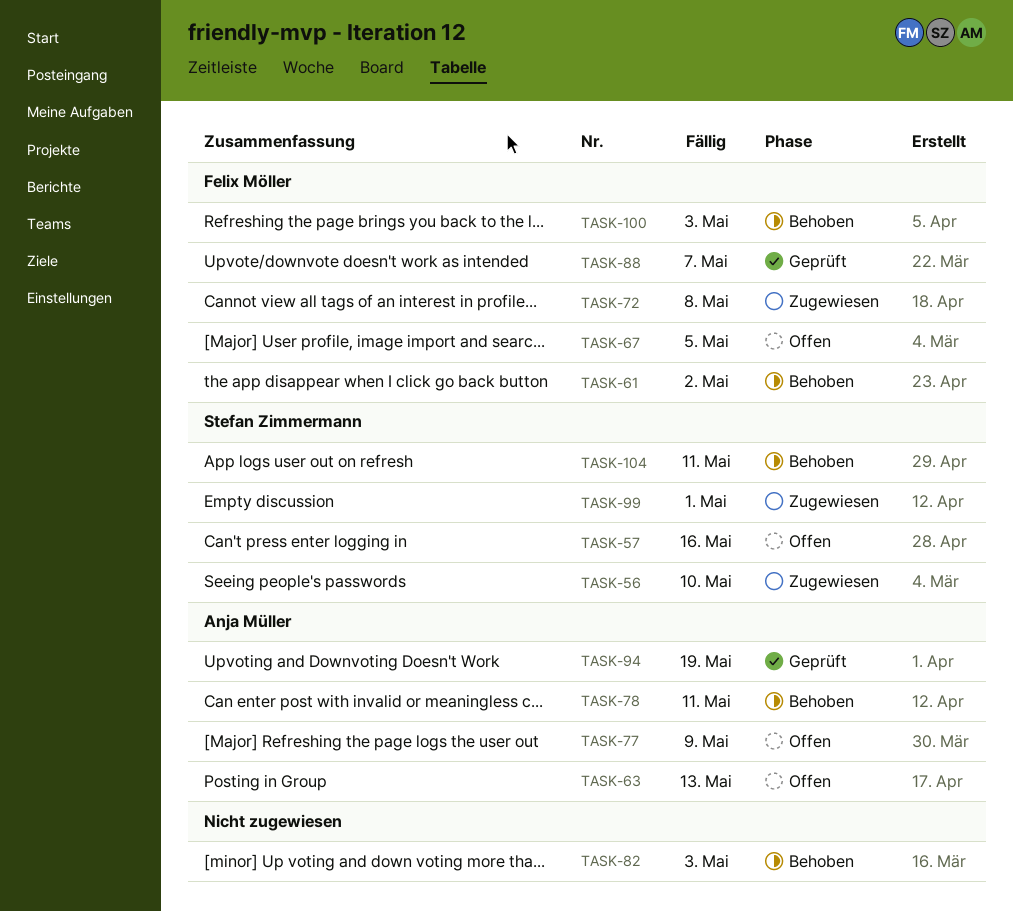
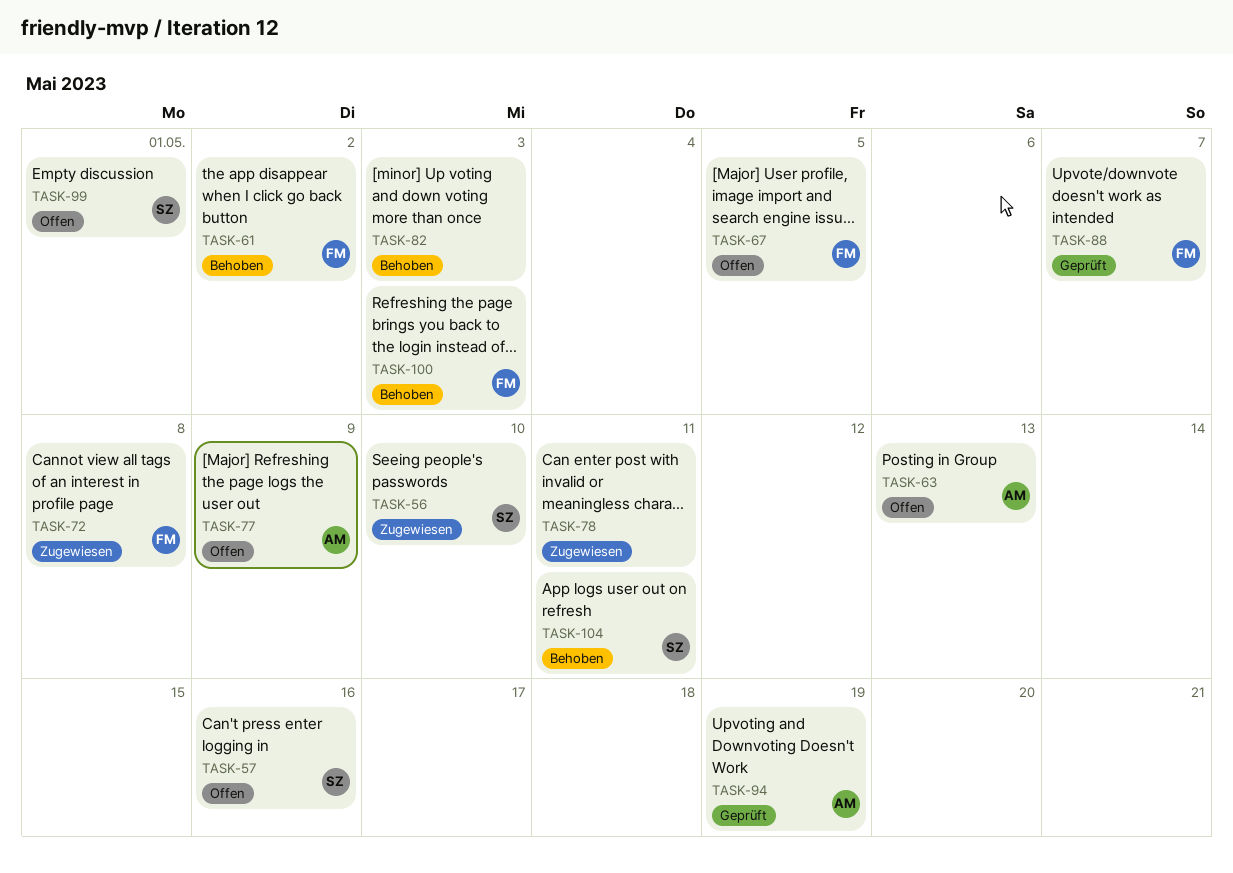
TASK-78, status: Behoben -> Zugewiesen
TASK-78, owner: Anja Müller -> none
TASK-99, status: Zugewiesen -> Offen

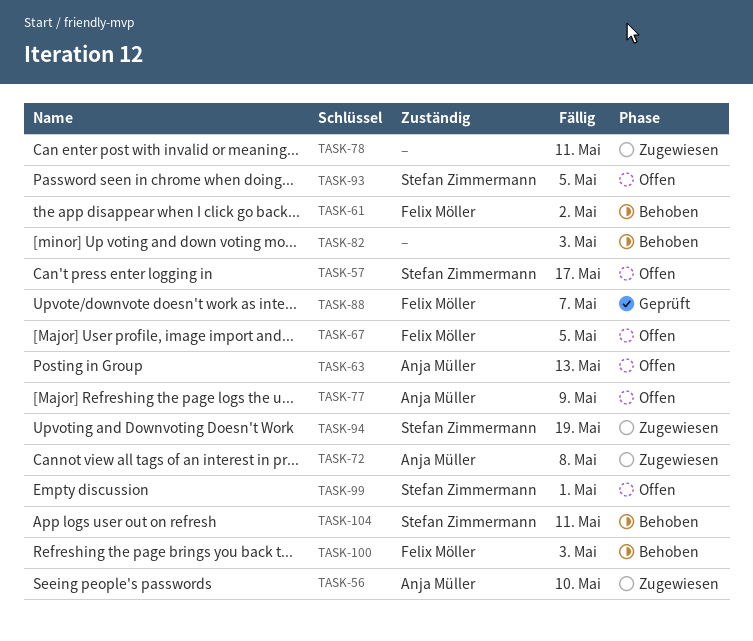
TASK-56, owner: Stefan Zimmermann -> Anja Müller
TASK-57, due: May 16 -> May 17
TASK-72, owner: Felix Möller -> Anja Müller
TASK-93: none -> present
TASK-94, status: Geprüft -> Zugewiesen
TASK-94, owner: Anja Müller -> Stefan Zimmermann

